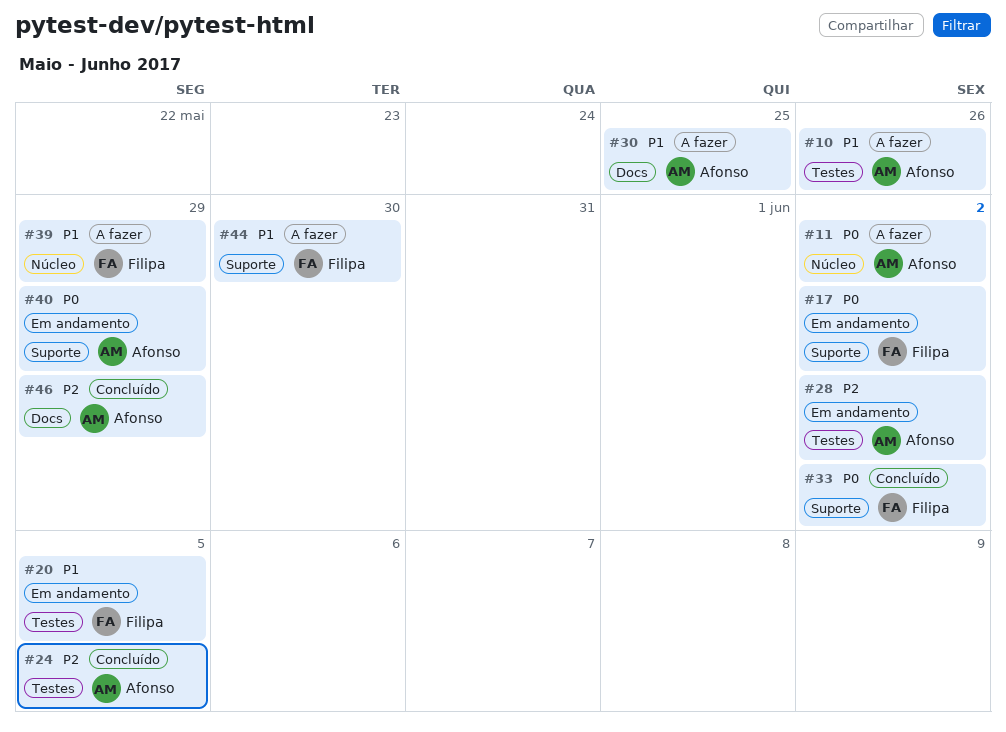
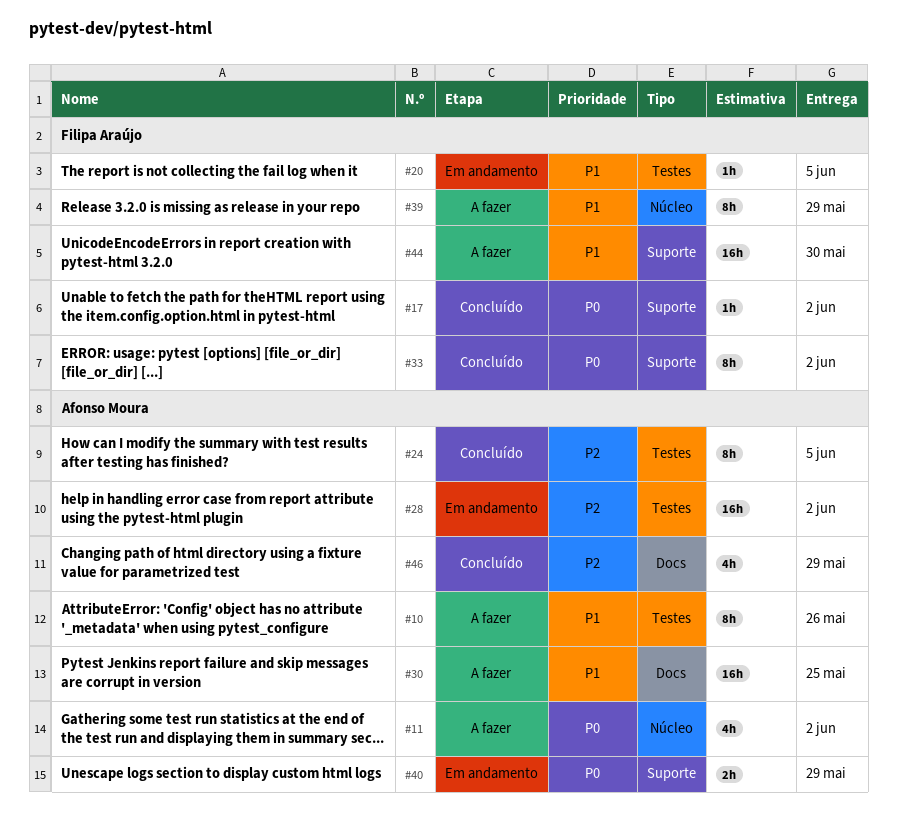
#17, status: Em andamento -> Concluído

